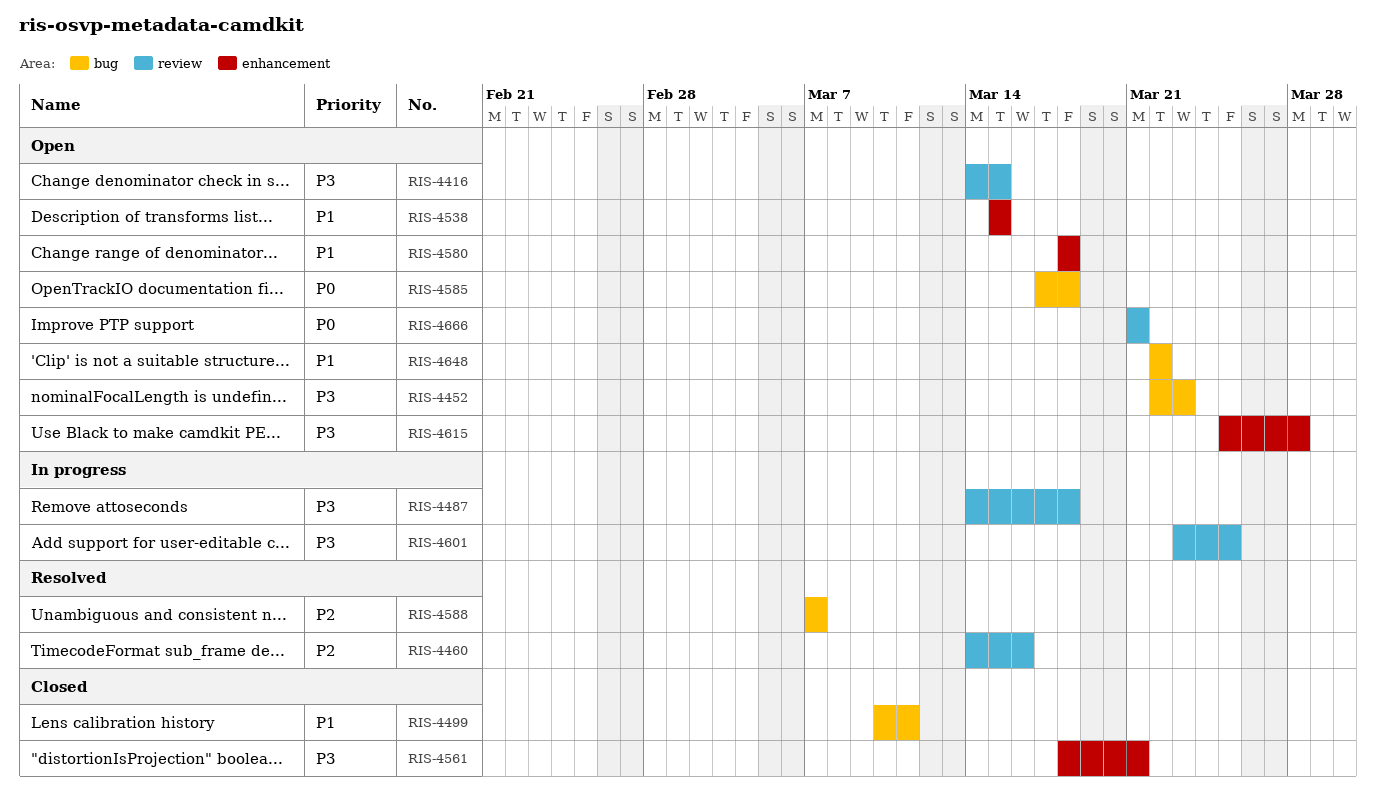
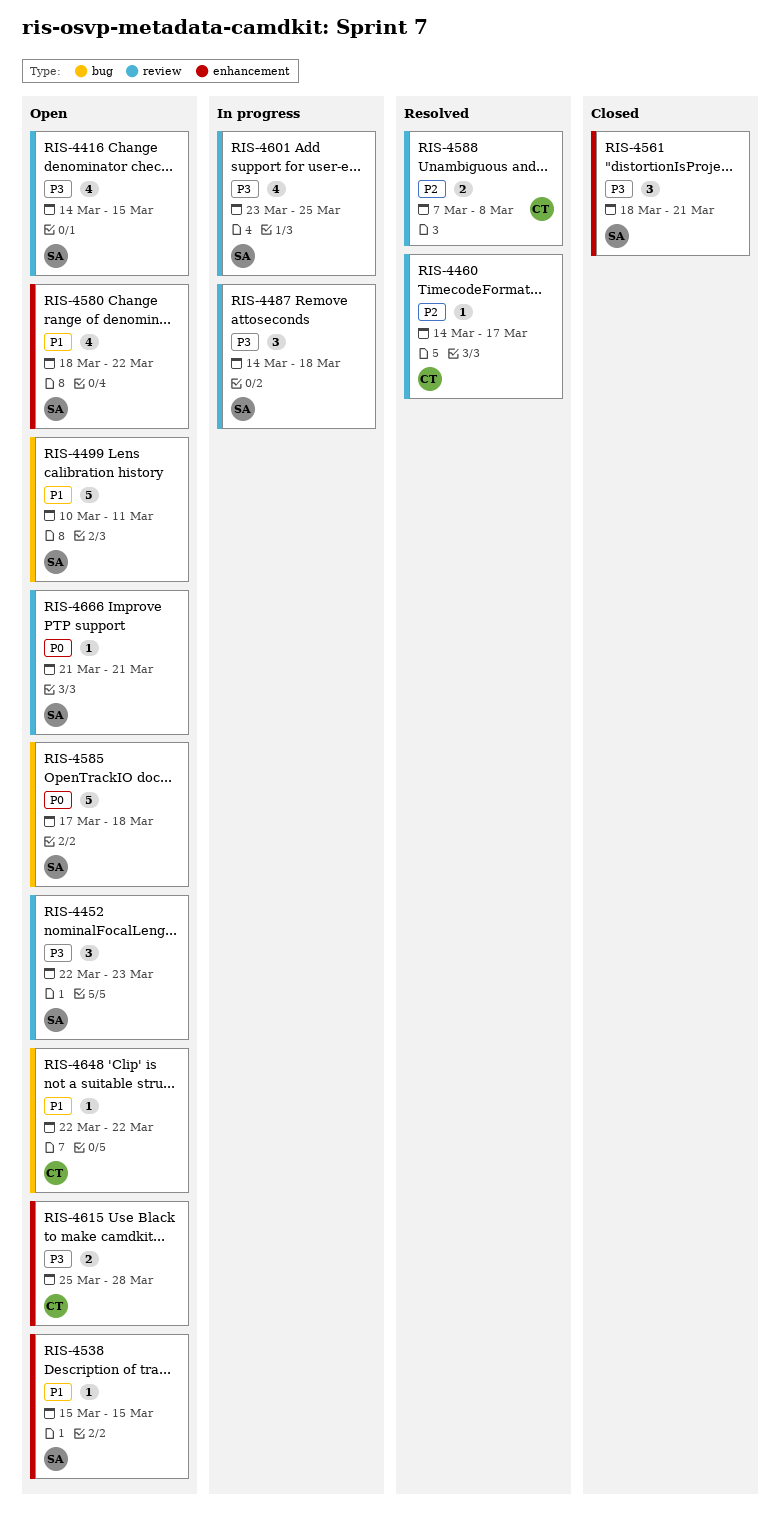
RIS-4452, label: bug -> review
RIS-4460, due: Mar 16 -> Mar 17
RIS-4499, status: Closed -> Open
RIS-4580, due: Mar 18 -> Mar 22
RIS-4588, label: bug -> review
RIS-4588, due: Mar 7 -> Mar 8

